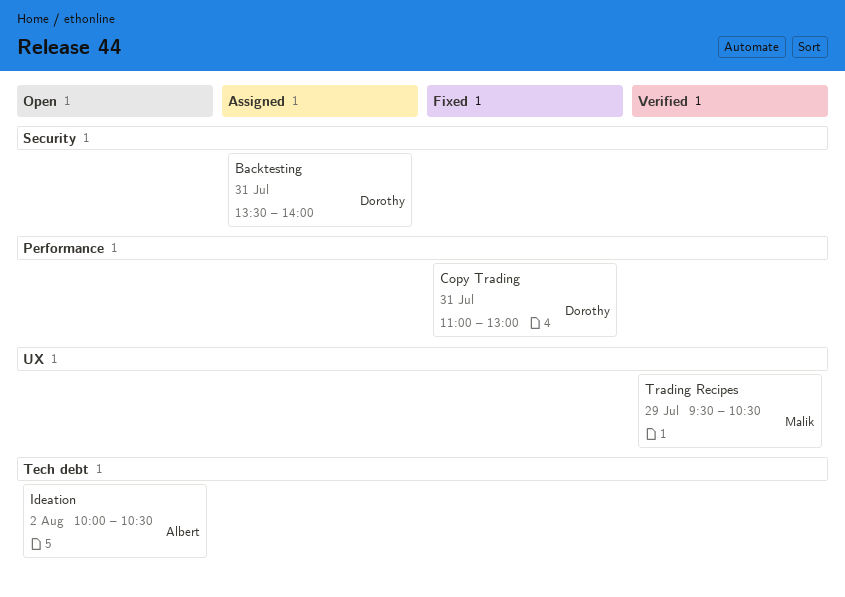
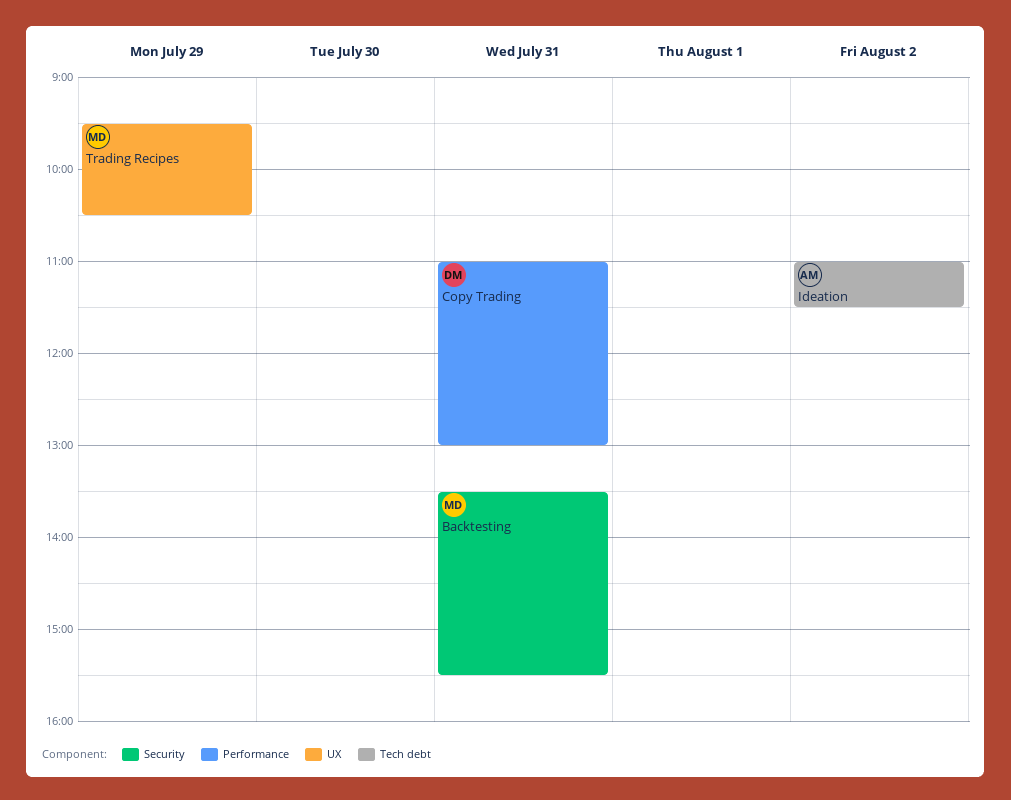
Backtesting, owner: Dorothy -> Malik
Backtesting, ends: 14:00 -> 15:30
Ideation, begins: 10:00 -> 11:00
Ideation, ends: 10:30 -> 11:30

